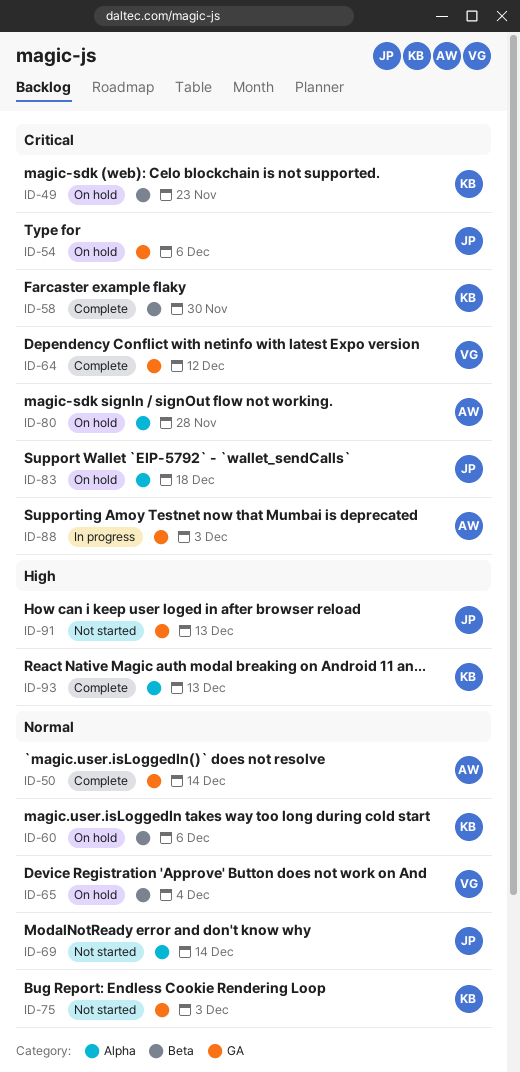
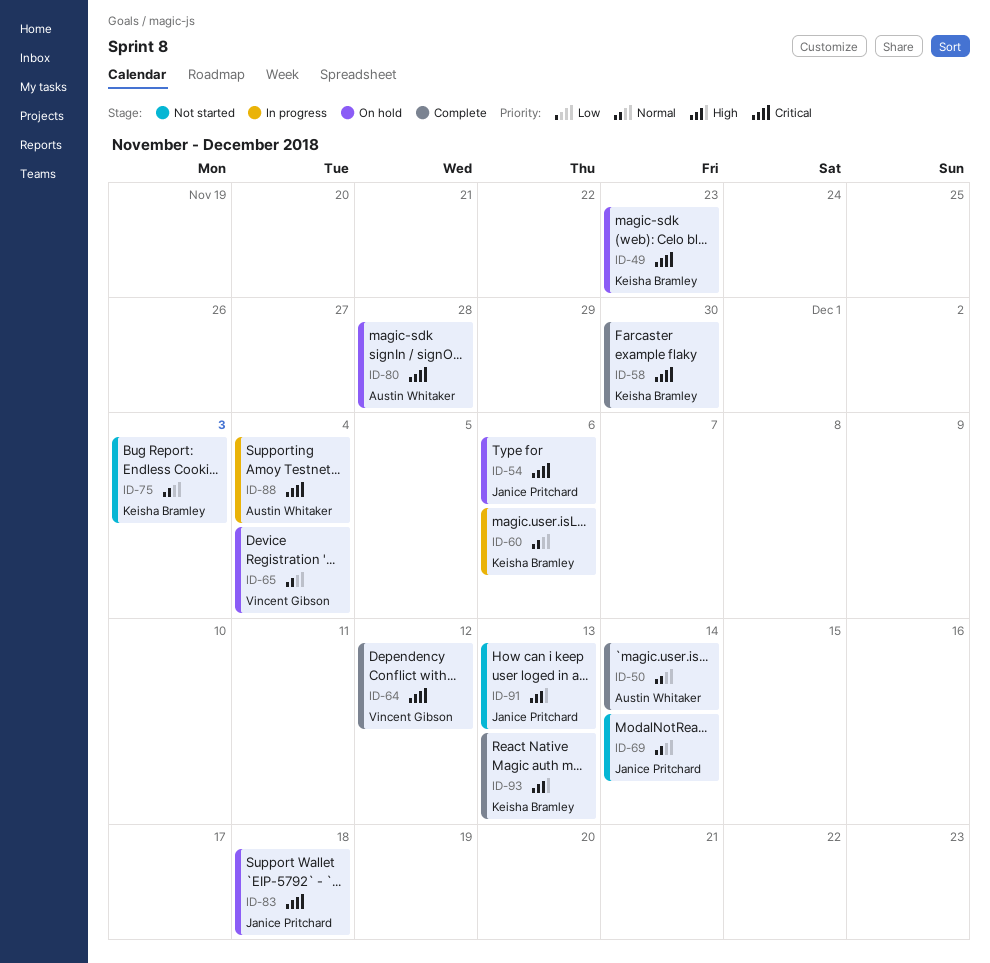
ID-60, status: On hold -> In progress
ID-88, due: Dec 3 -> Dec 4

